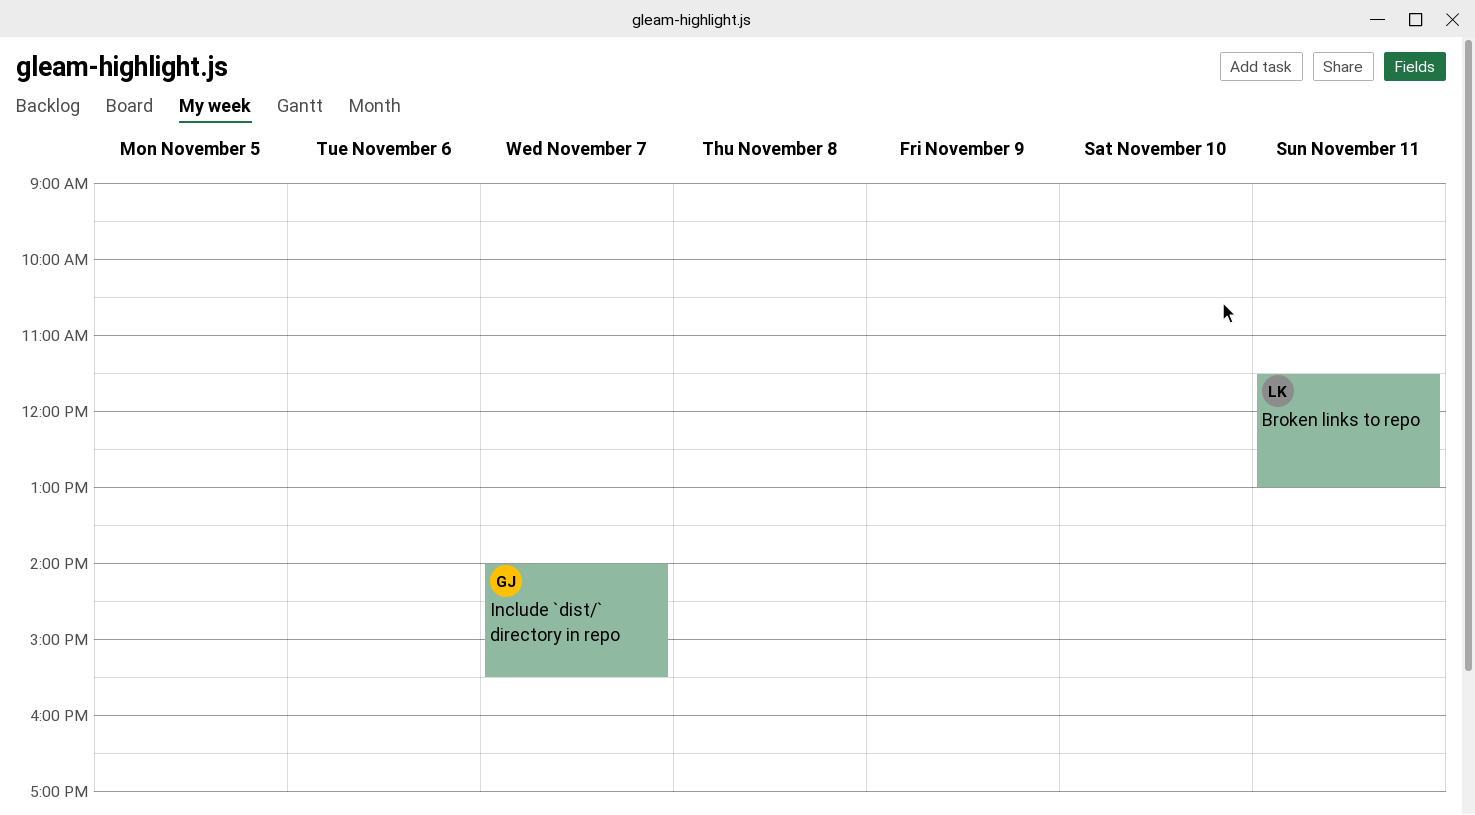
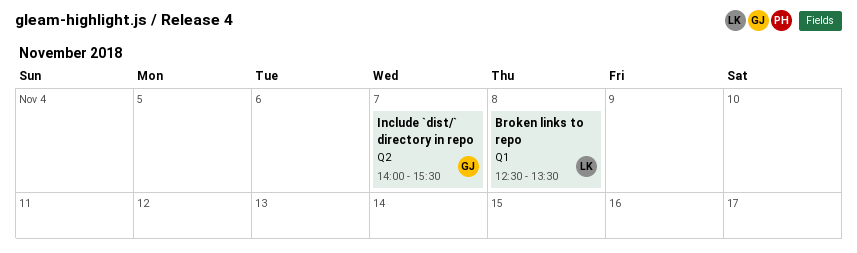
Broken links to repo, day: Nov 11 -> Nov 8
Broken links to repo, begins: 11:30 -> 12:30
Broken links to repo, ends: 13:00 -> 13:30

